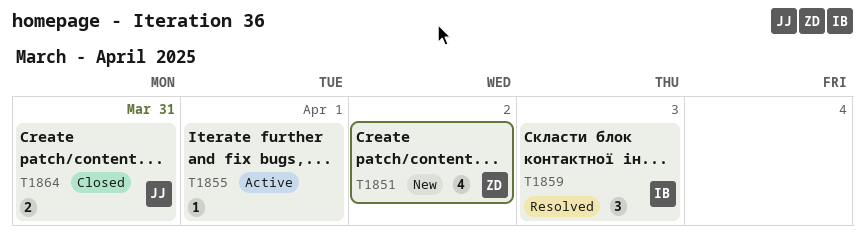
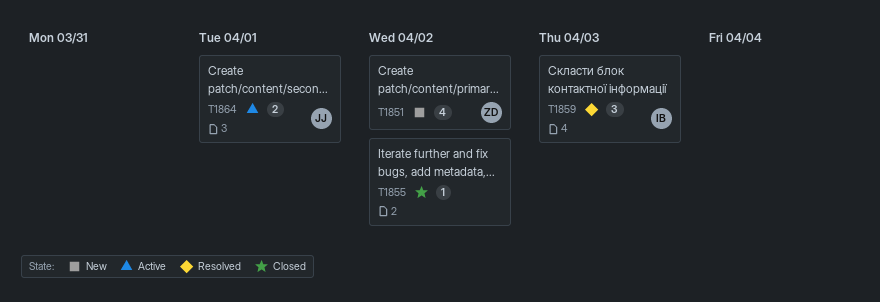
T1855, status: Active -> Closed
T1855, due: Apr 1 -> Apr 2
T1864, status: Closed -> Active
T1864, due: Mar 31 -> Apr 1

